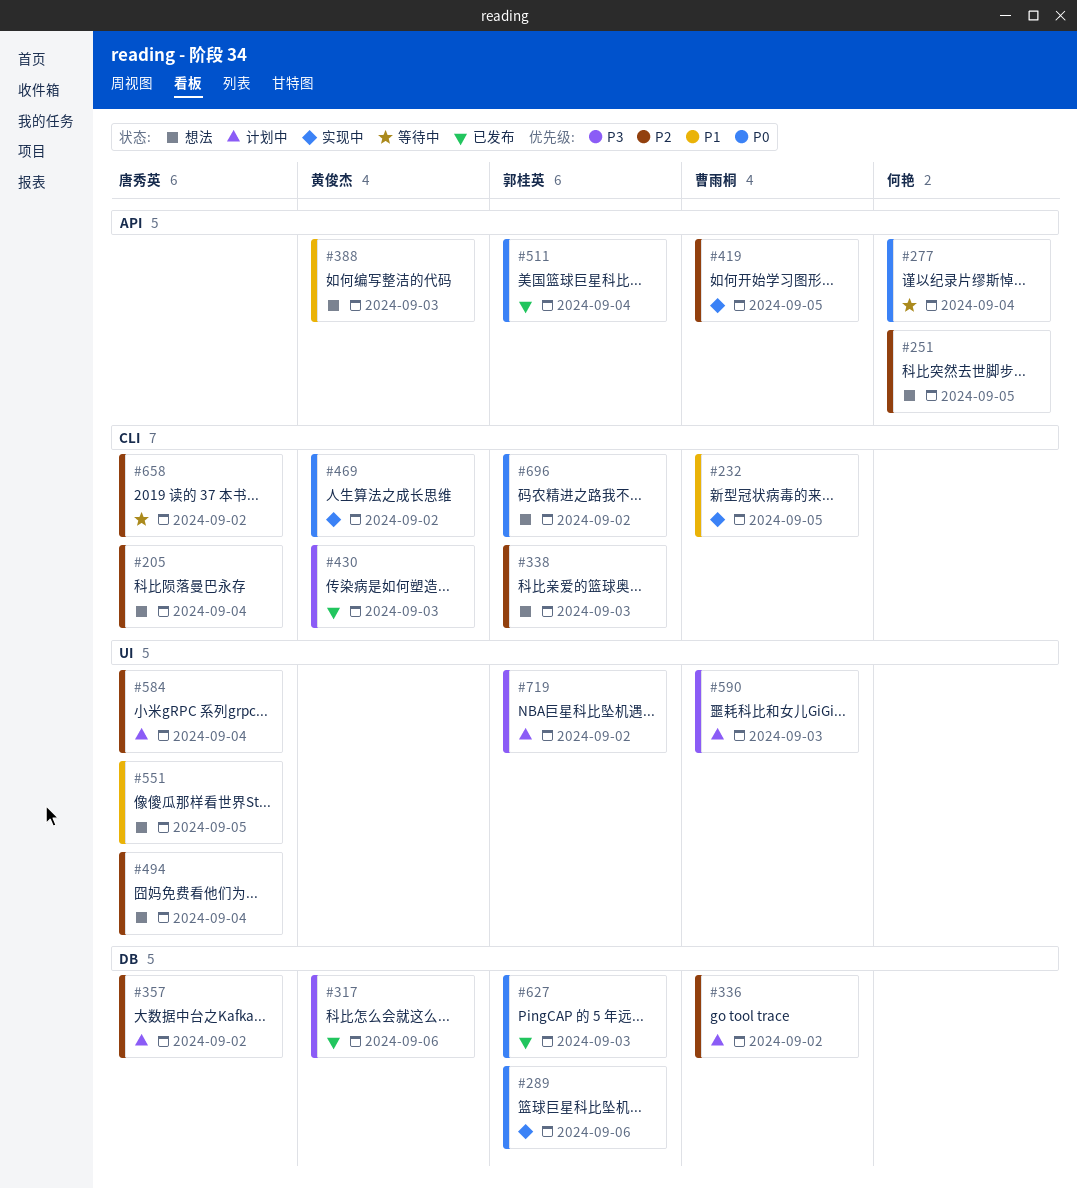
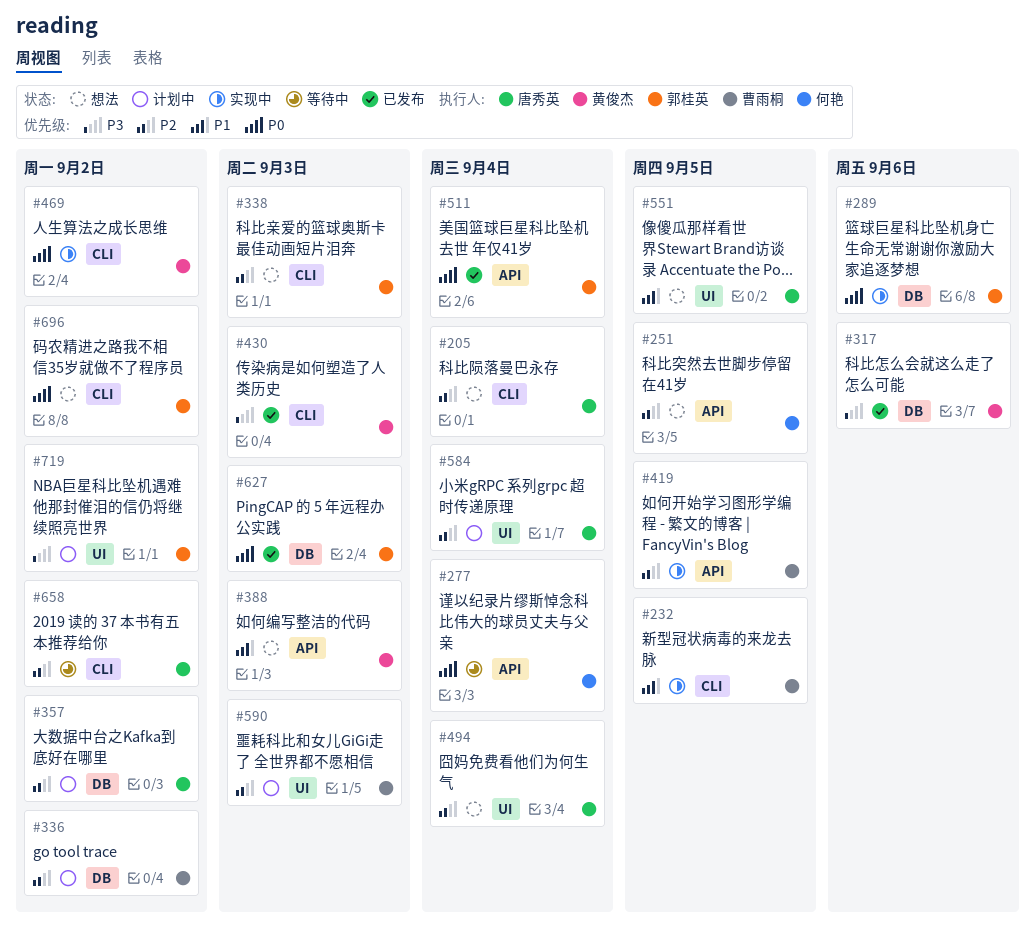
#590, priority: P3 -> P2

